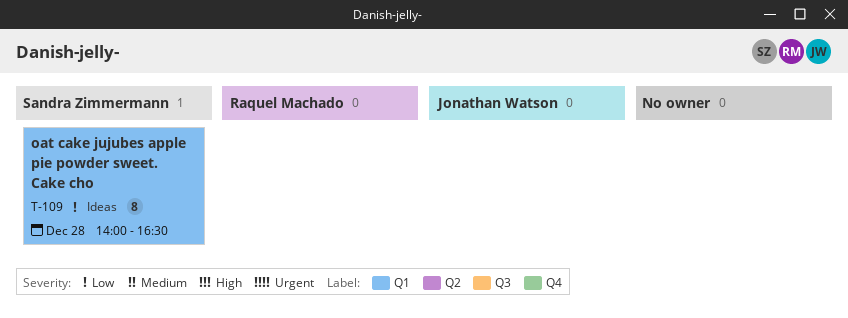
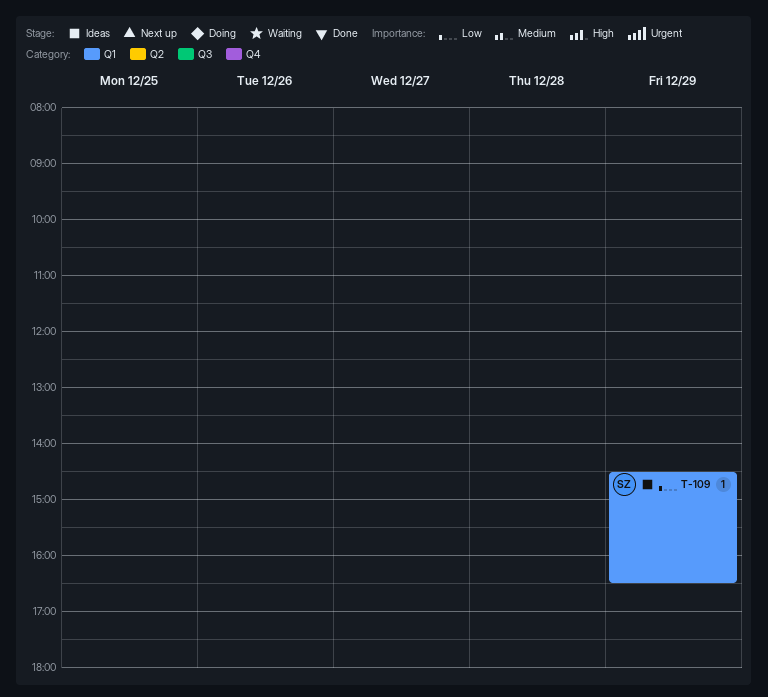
T-109, estimate: 8 -> 1
T-109, day: Dec 28 -> Dec 29
T-109, begins: 14:00 -> 14:30

